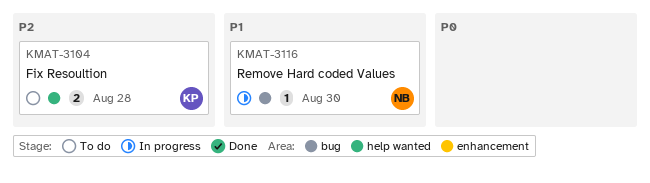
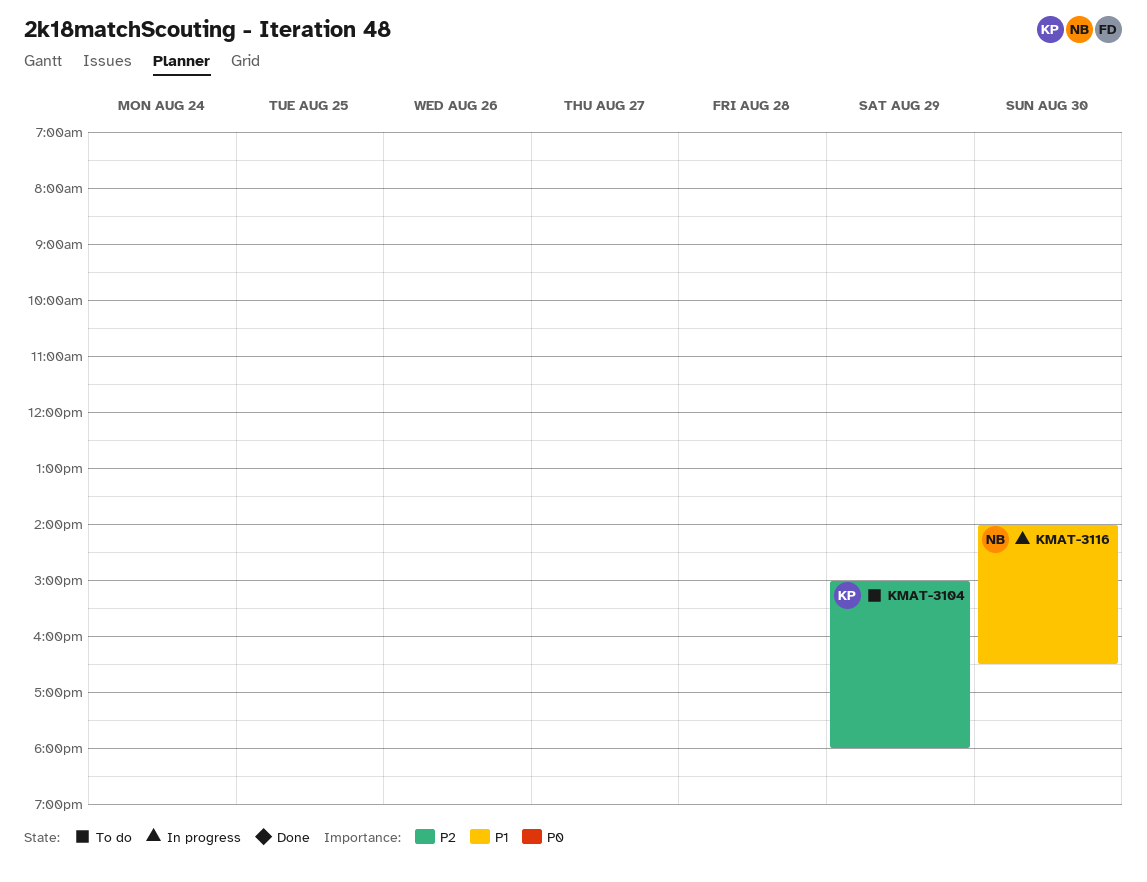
KMAT-3104, day: Aug 28 -> Aug 29

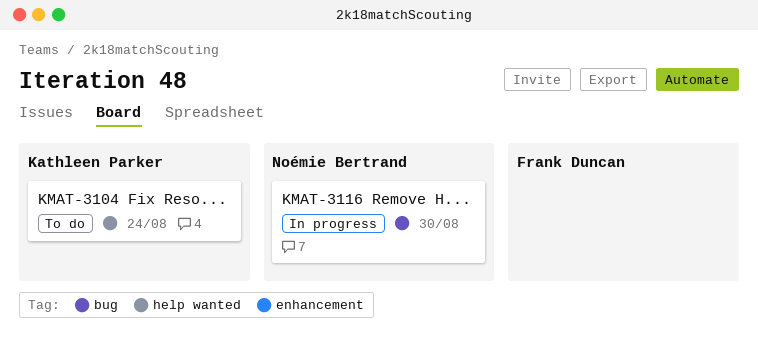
KMAT-3104, day: Aug 29 -> Aug 24

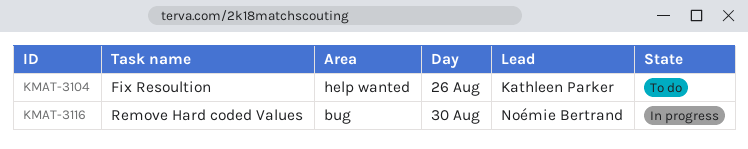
KMAT-3104, day: Aug 24 -> Aug 26

